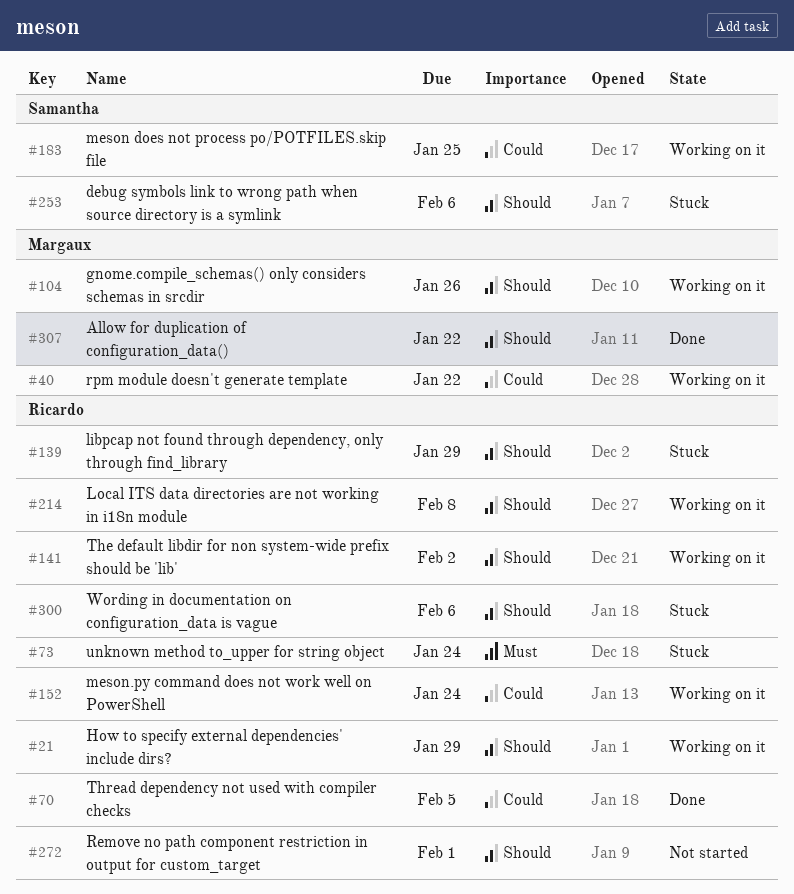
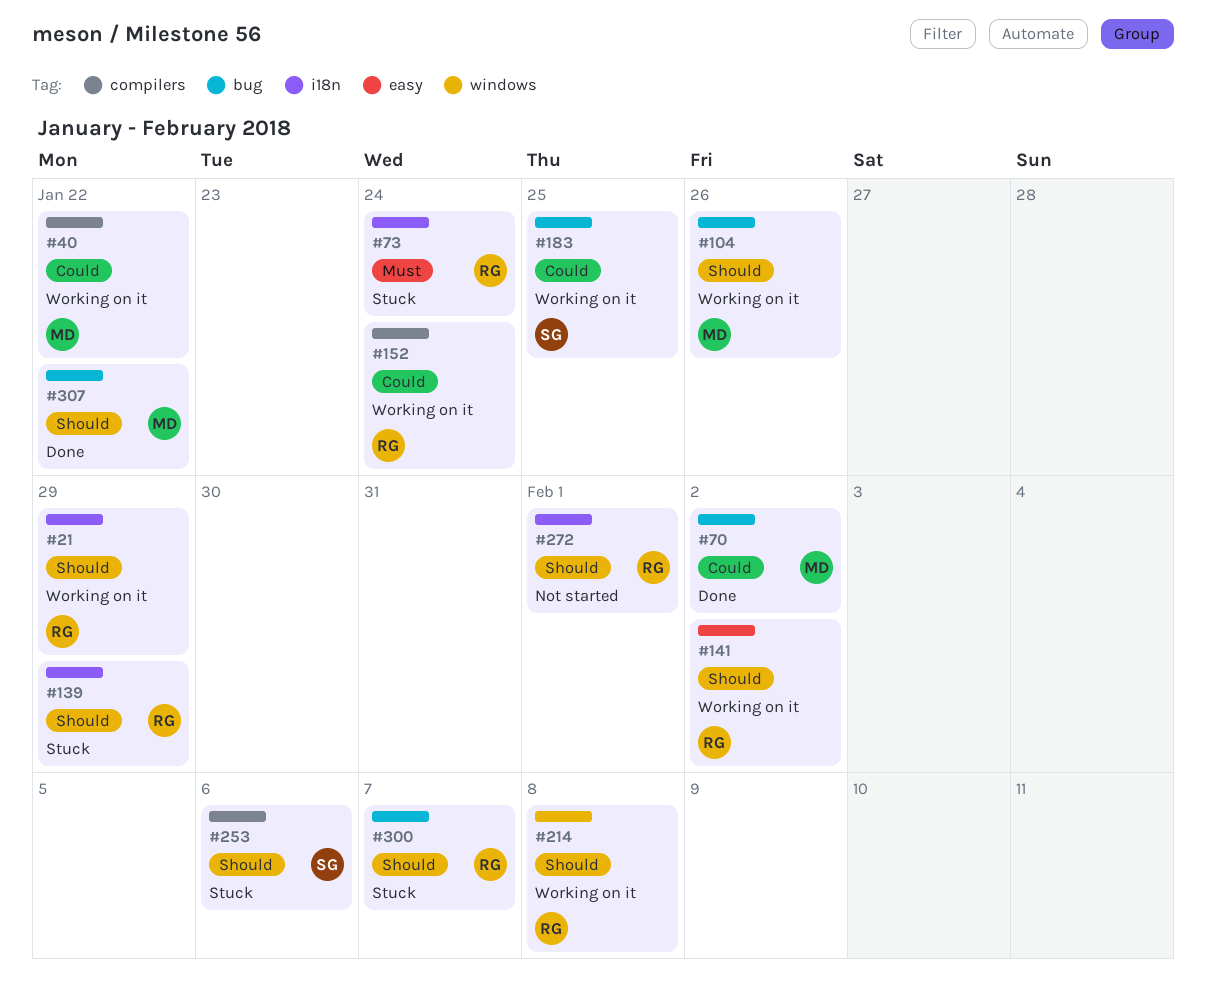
#70, owner: Ricardo -> Margaux
#70, due: Feb 5 -> Feb 2
#300, due: Feb 6 -> Feb 7

